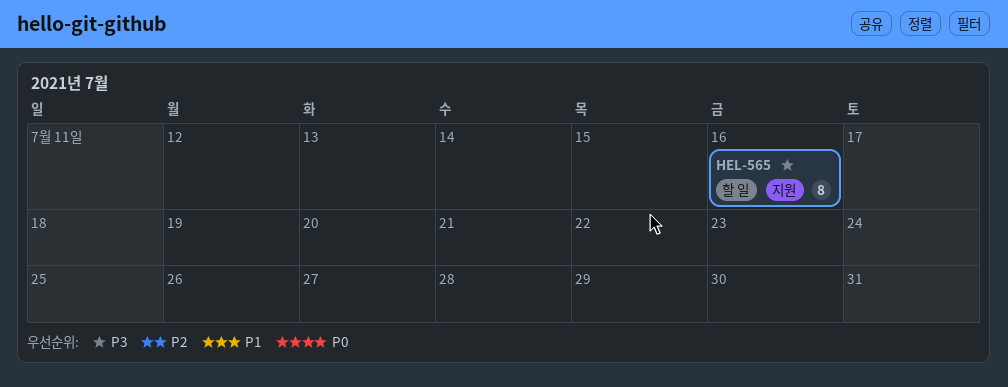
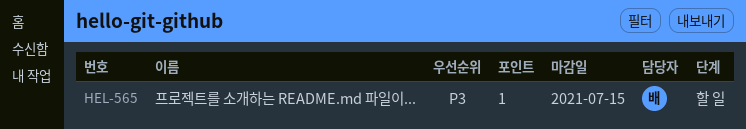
HEL-565, estimate: 8 -> 1
HEL-565, due: Jul 16 -> Jul 15

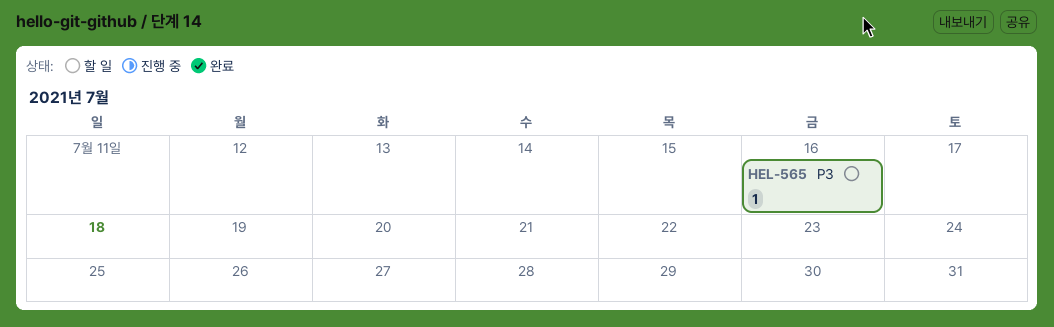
HEL-565, due: Jul 15 -> Jul 16

